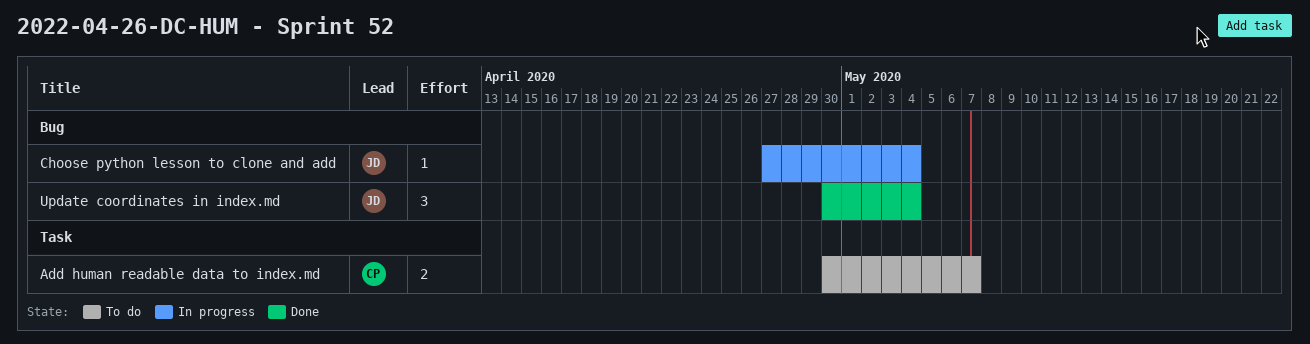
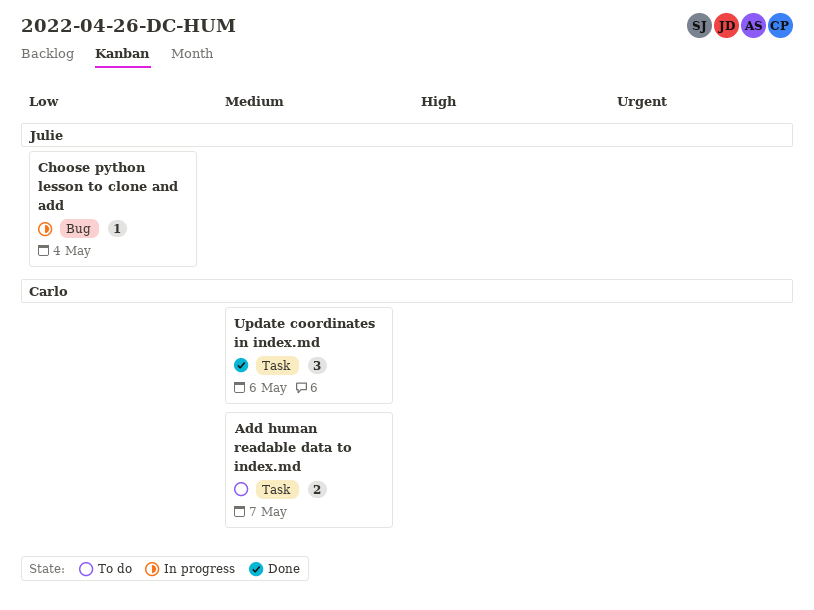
Update coordinates in index.md, owner: Julie -> Carlo
Update coordinates in index.md, label: Bug -> Task
Update coordinates in index.md, due: May 4 -> May 6

